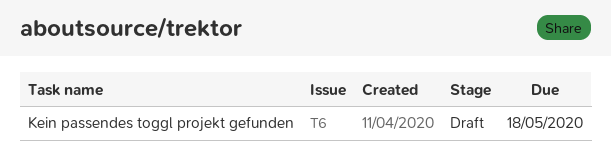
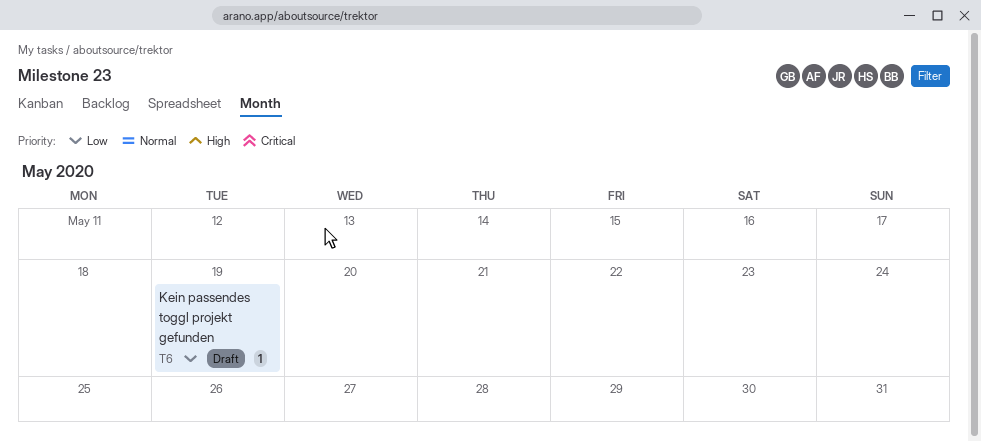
T6, due: May 18 -> May 19

